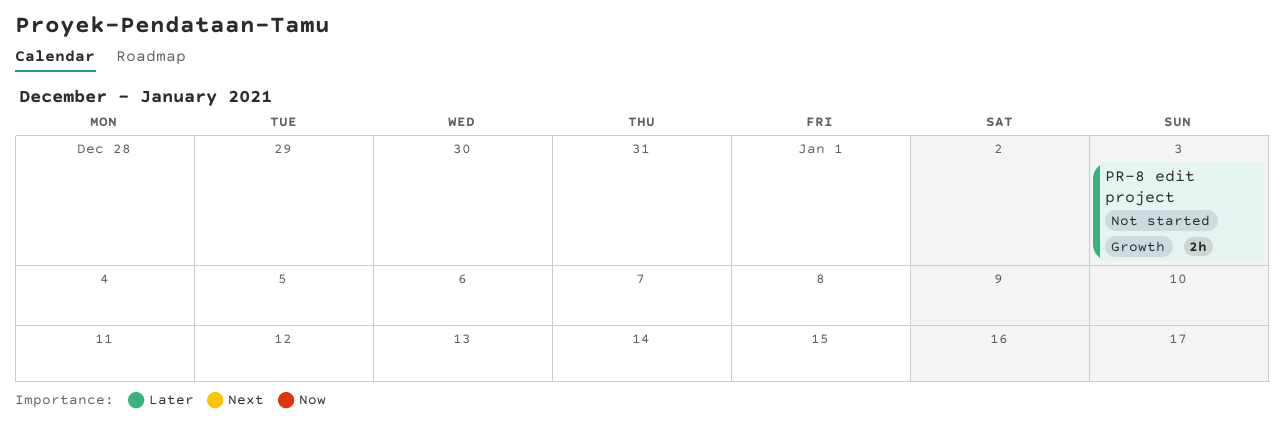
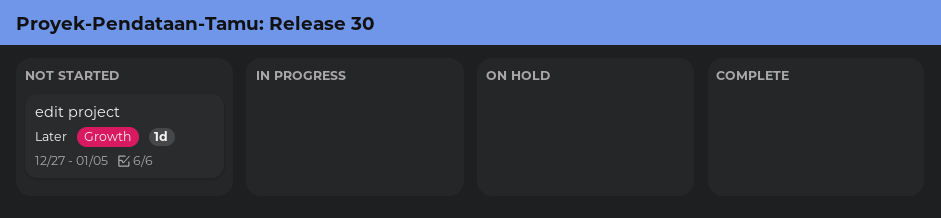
edit project, estimate: 2h -> 1d
edit project, due: Jan 3 -> Jan 5

